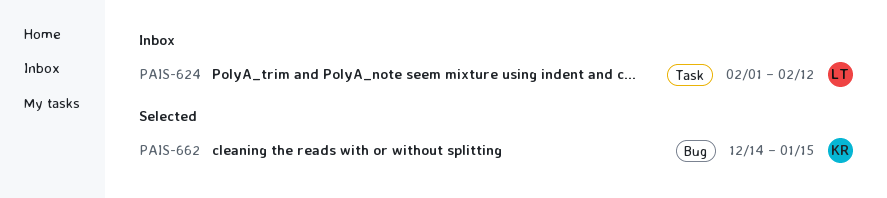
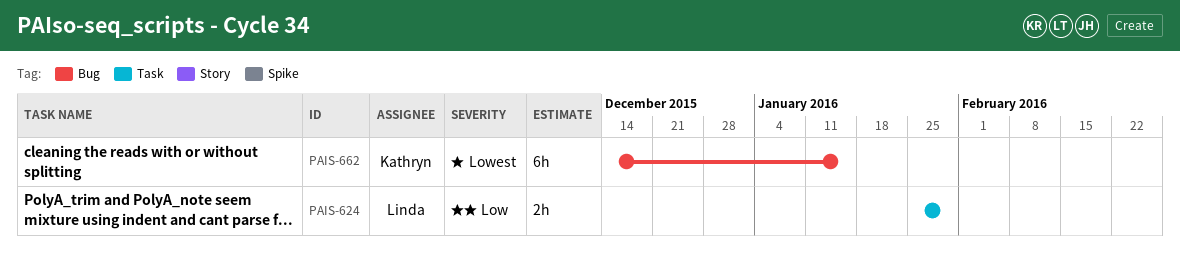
PAIS-624, start: Feb 1 -> Jan 25
PAIS-624, due: Feb 12 -> Jan 29

